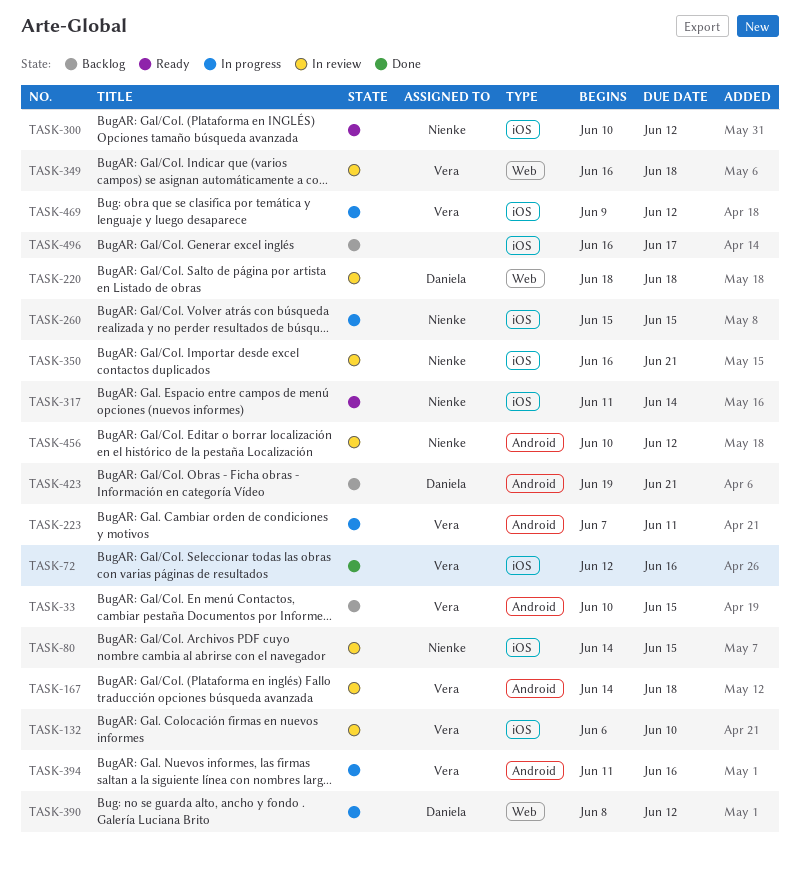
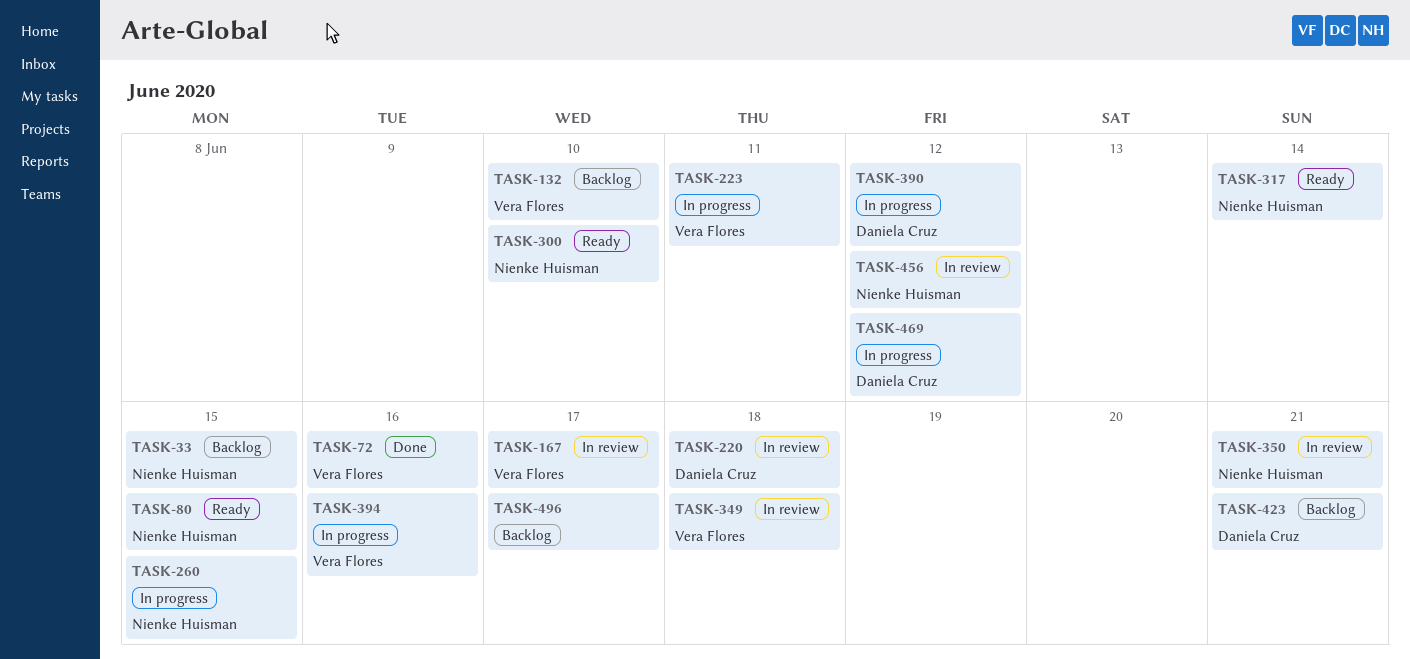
TASK-33, owner: Vera Flores -> Nienke Huisman
TASK-80, status: In review -> Ready
TASK-132, status: In review -> Backlog
TASK-167, due: Jun 18 -> Jun 17
TASK-300, due: Jun 12 -> Jun 10
TASK-469, owner: Vera Flores -> Daniela Cruz

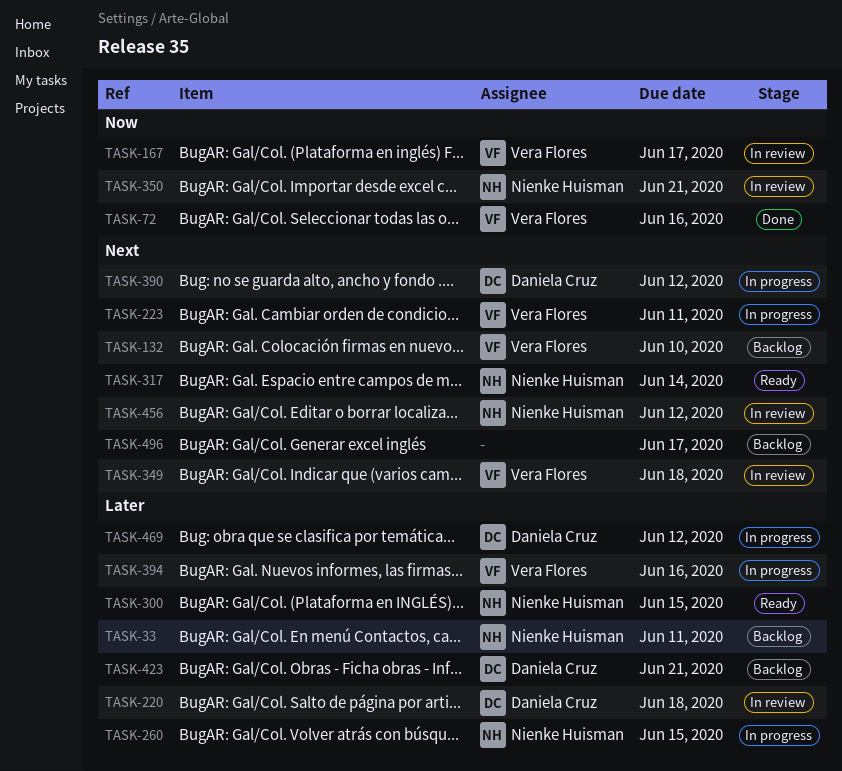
TASK-33, due: Jun 15 -> Jun 11
TASK-80: present -> none
TASK-300, due: Jun 10 -> Jun 15

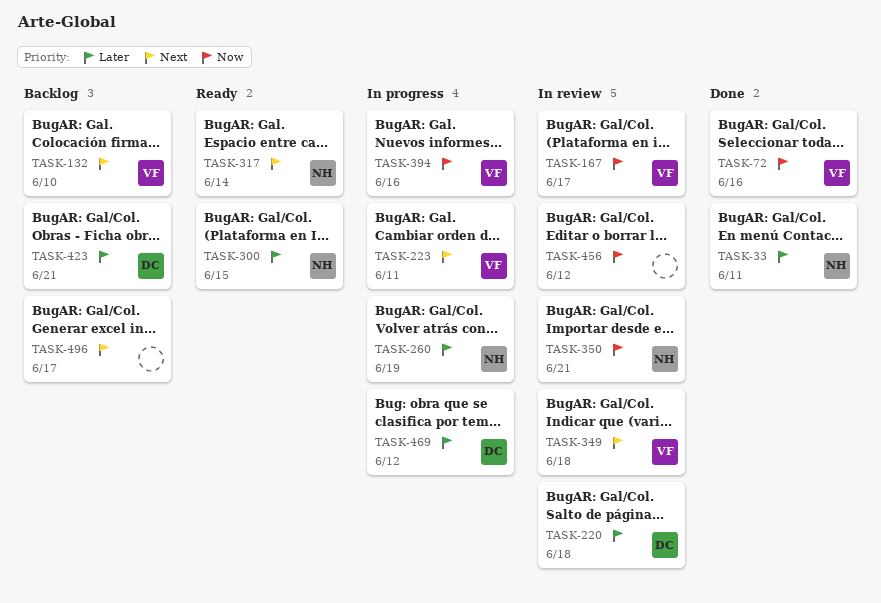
TASK-33, status: Backlog -> Done
TASK-260, due: Jun 15 -> Jun 19
TASK-390: present -> none
TASK-394, priority: Later -> Now
TASK-456, owner: Nienke Huisman -> none
TASK-456, priority: Next -> Now

